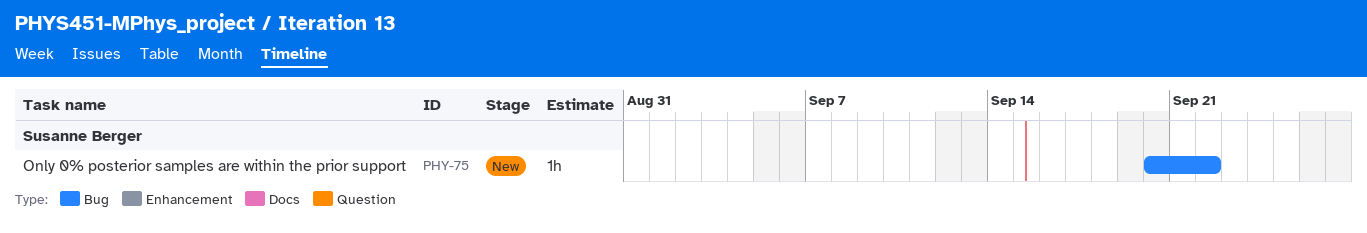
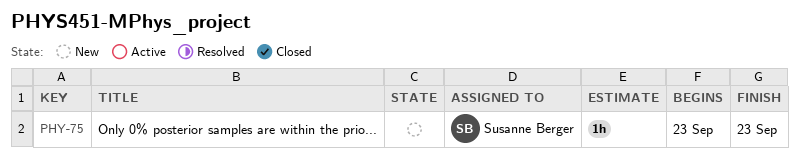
PHY-75, start: Sep 20 -> Sep 23
PHY-75, due: Sep 22 -> Sep 23

